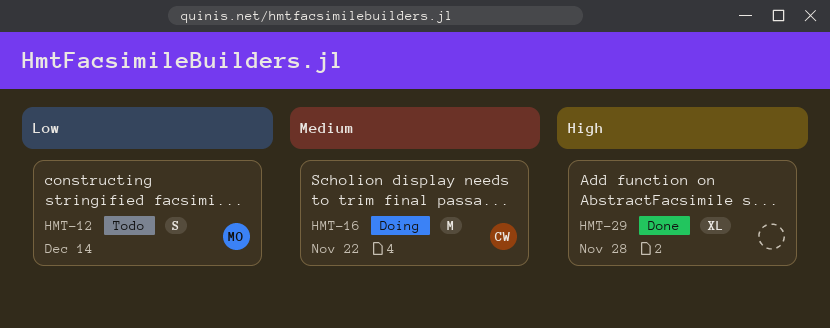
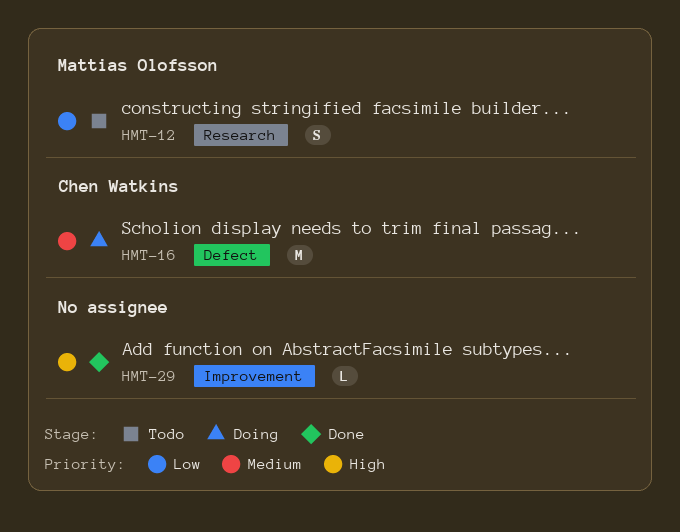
HMT-29, estimate: XL -> L

